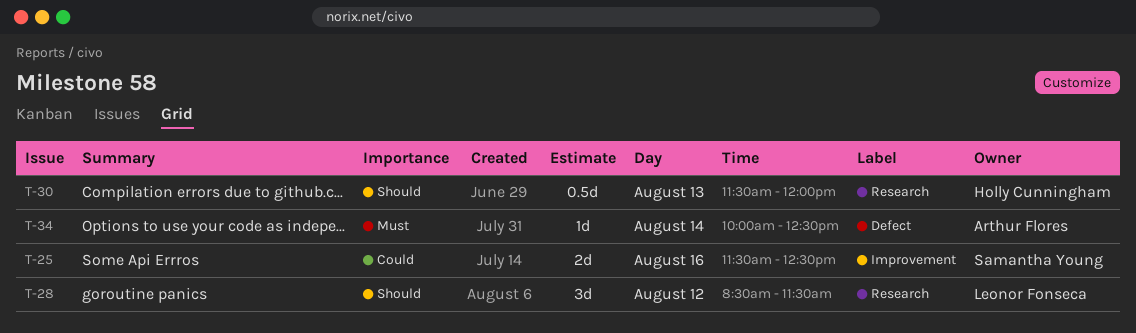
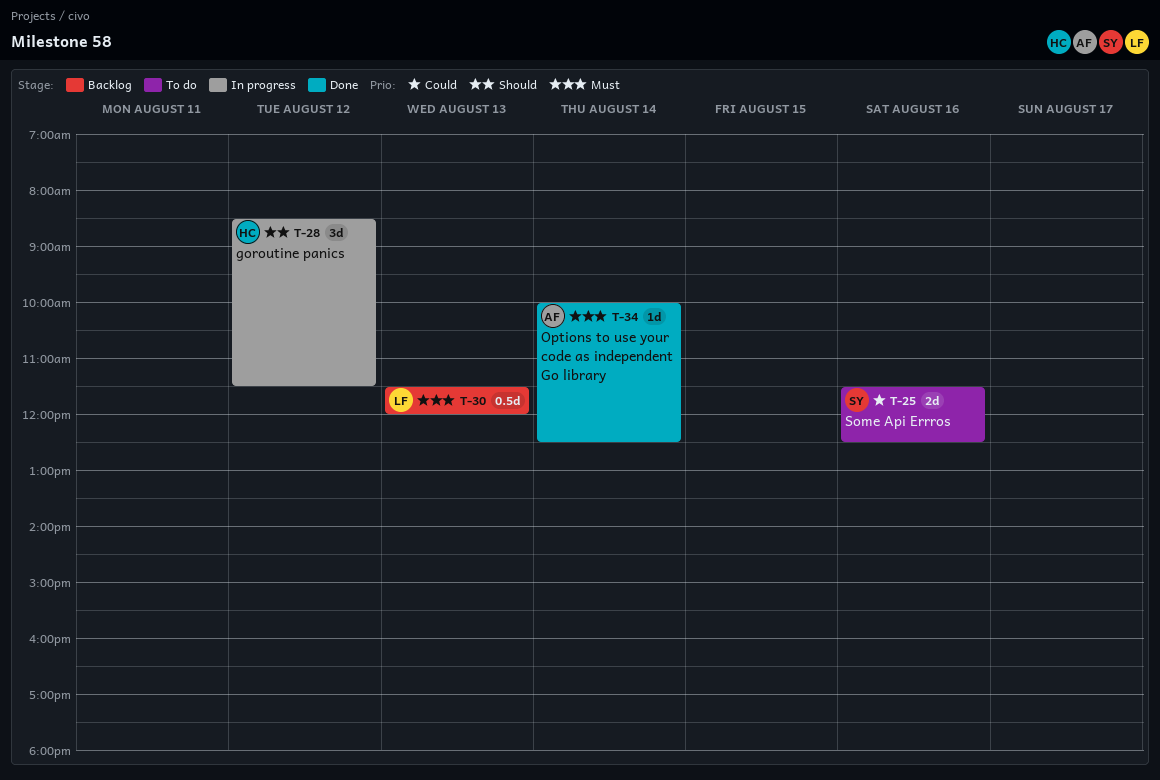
T-28, owner: Leonor Fonseca -> Holly Cunningham
T-30, owner: Holly Cunningham -> Leonor Fonseca
T-30, priority: Should -> Must

